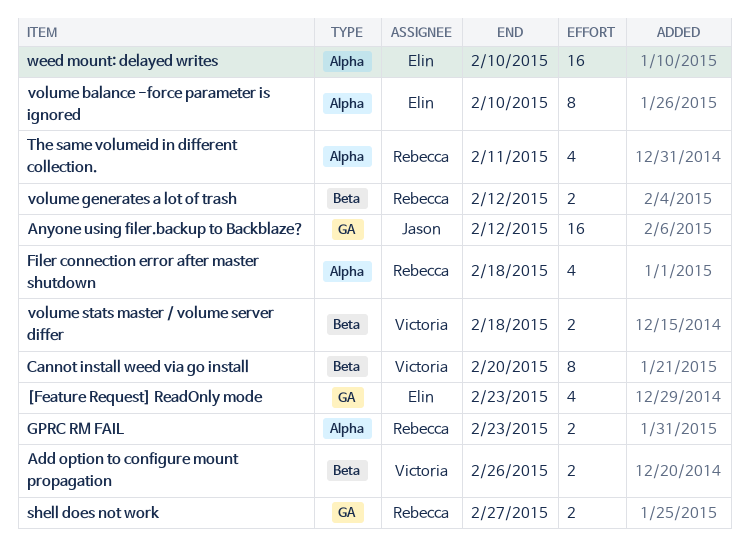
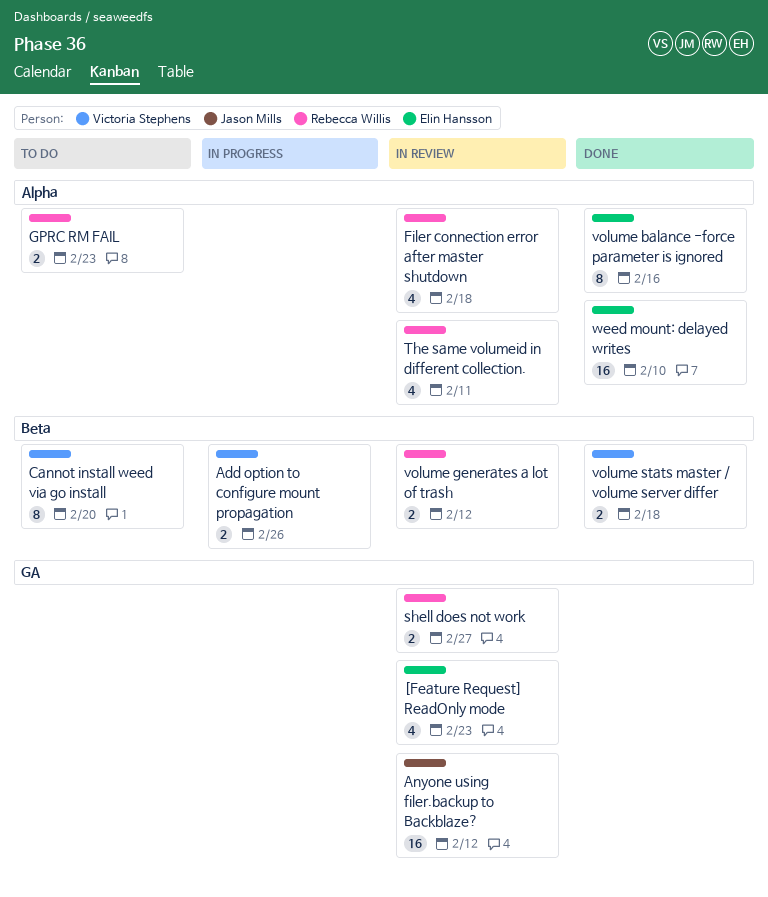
volume balance -force parameter is ignored, due: Feb 10 -> Feb 16

